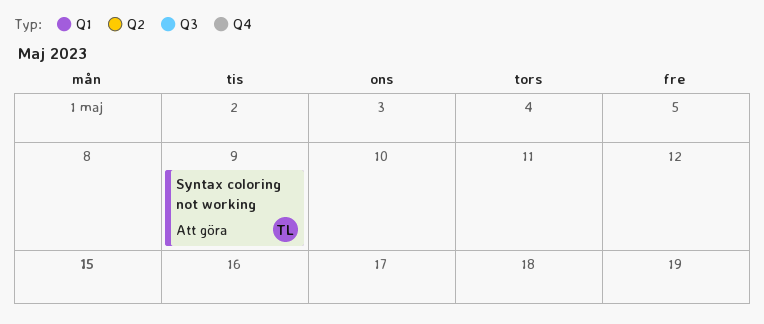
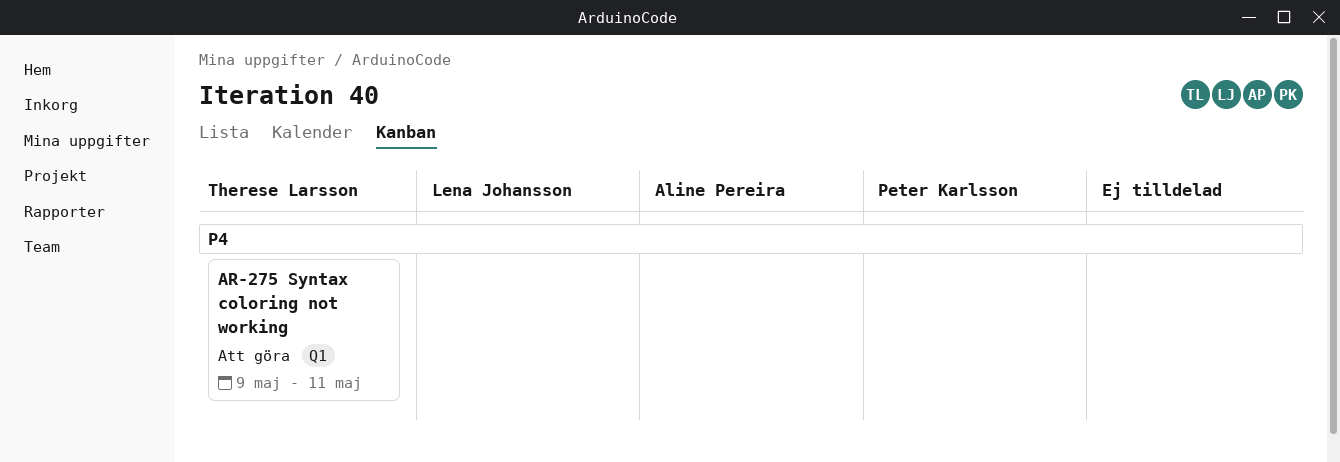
Syntax coloring not working, due: May 9 -> May 11

